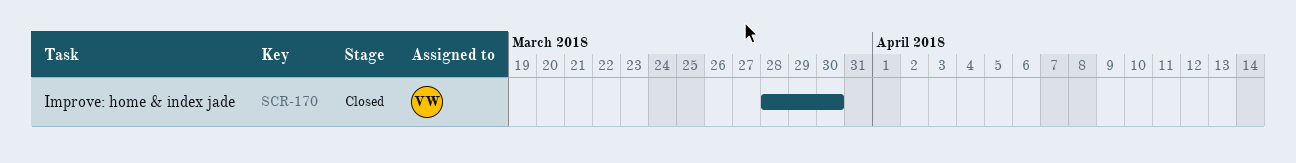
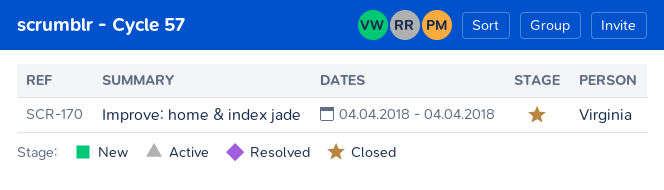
SCR-170, start: Mar 28 -> Apr 4
SCR-170, due: Mar 30 -> Apr 4

